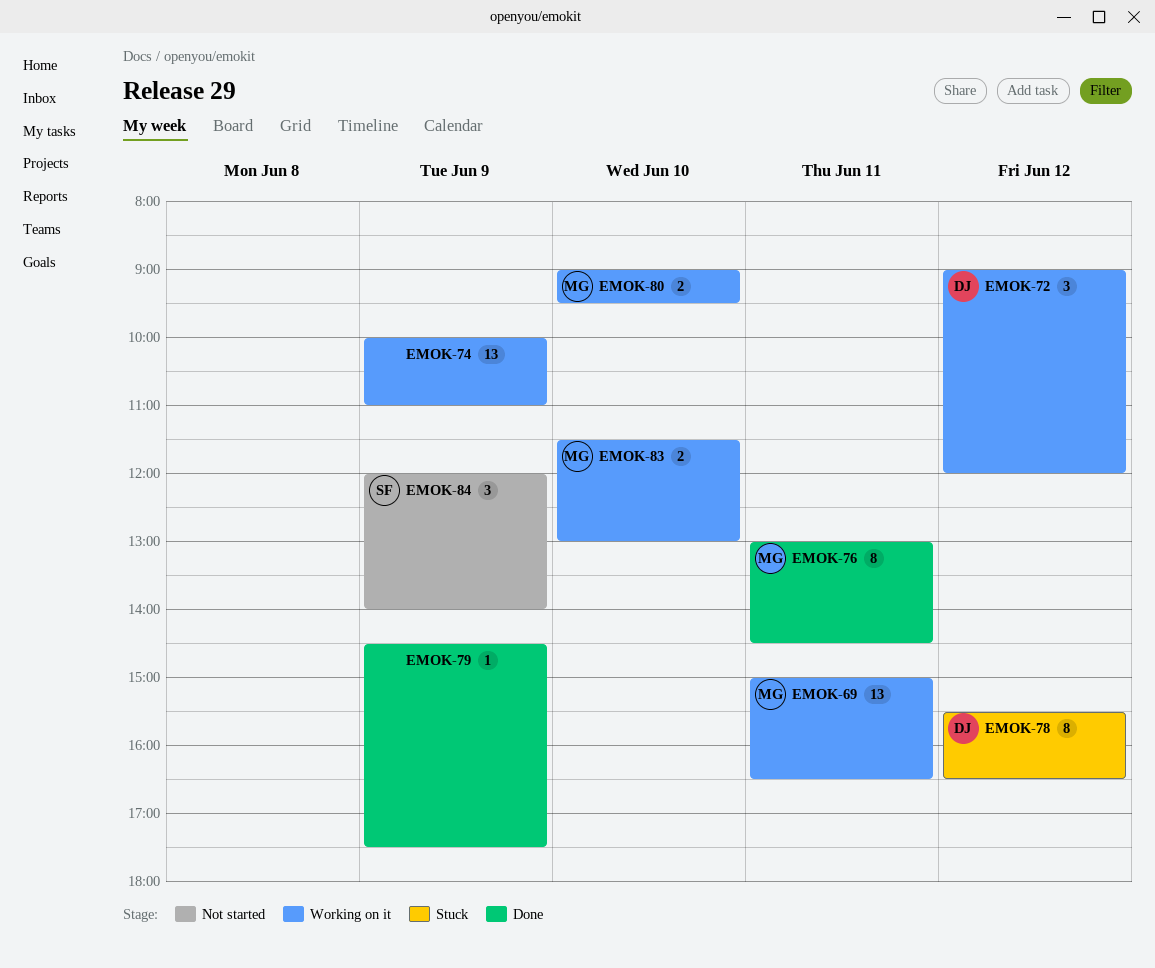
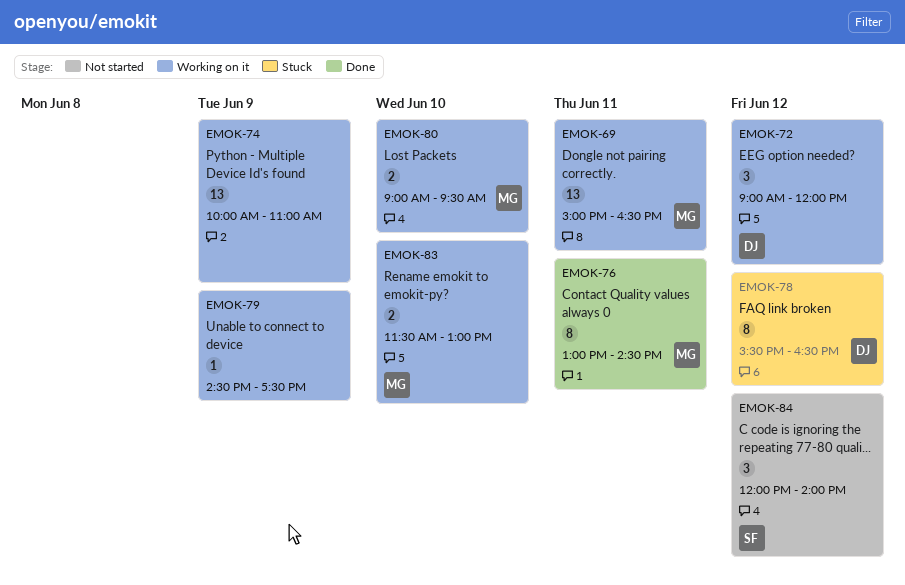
EMOK-79, status: Done -> Working on it
EMOK-84, day: Jun 9 -> Jun 12

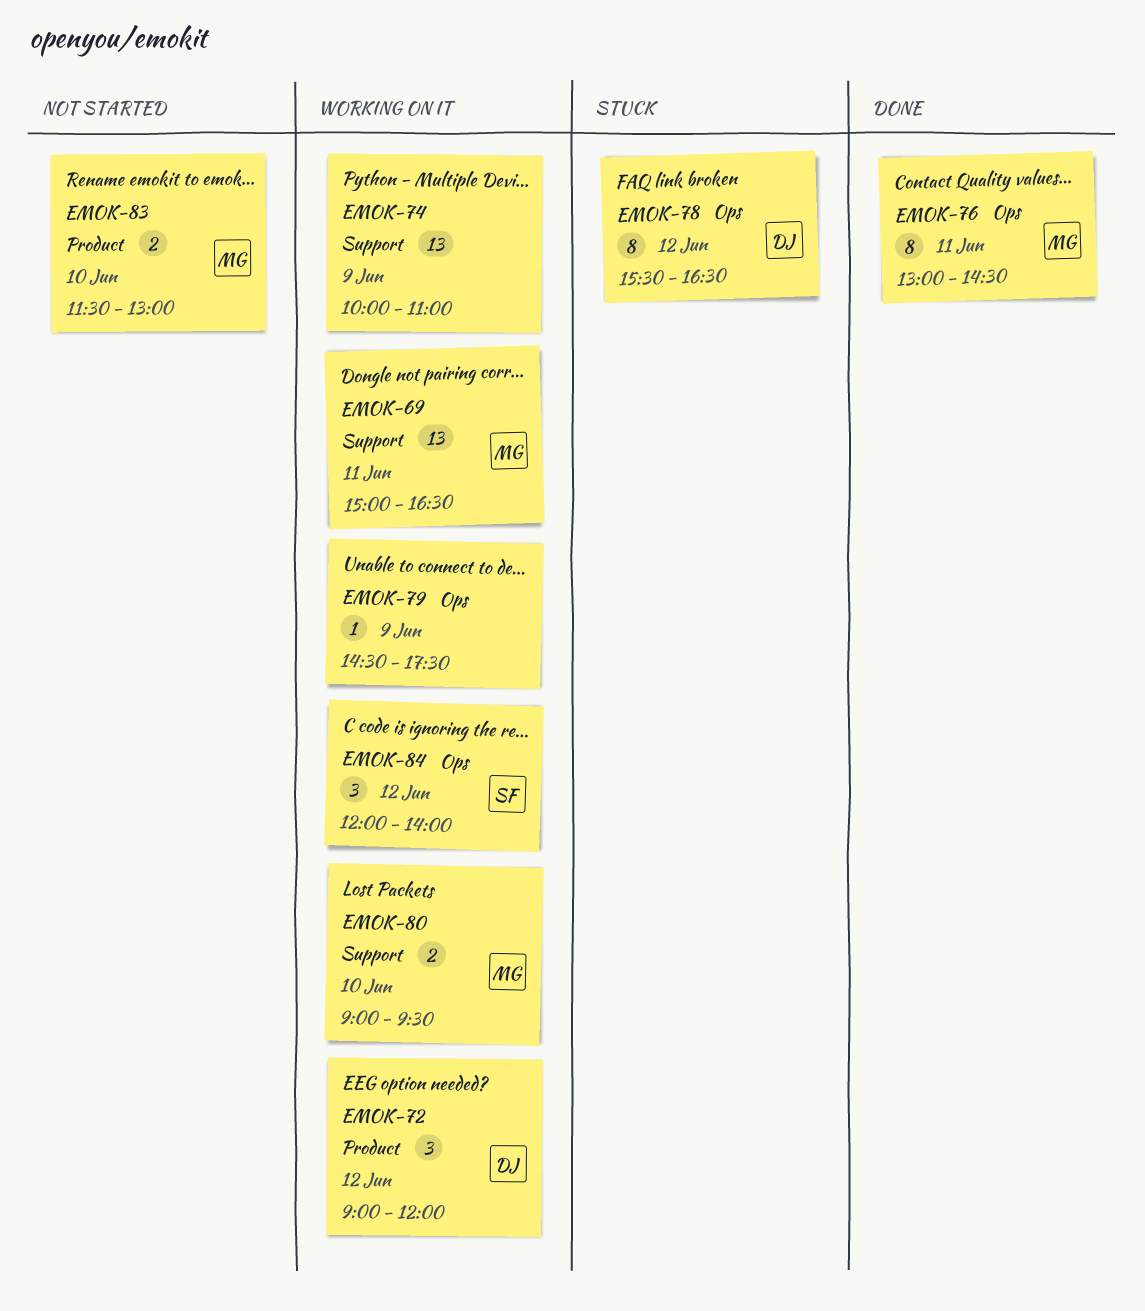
EMOK-83, status: Working on it -> Not started
EMOK-84, status: Not started -> Working on it

